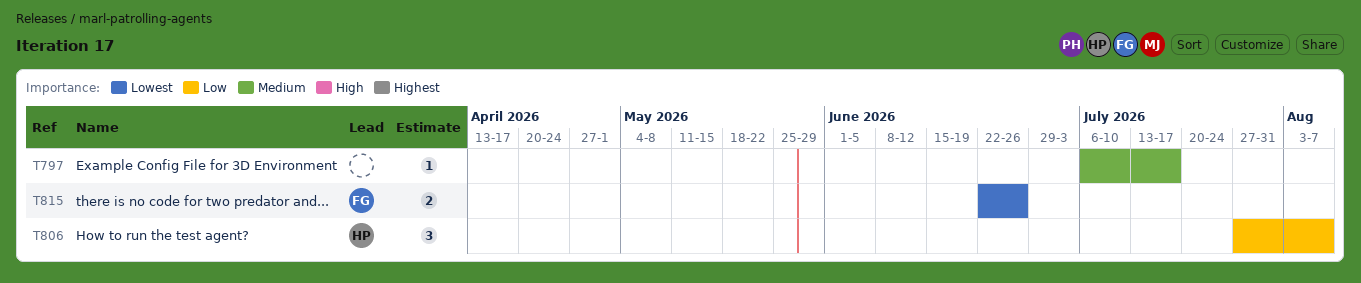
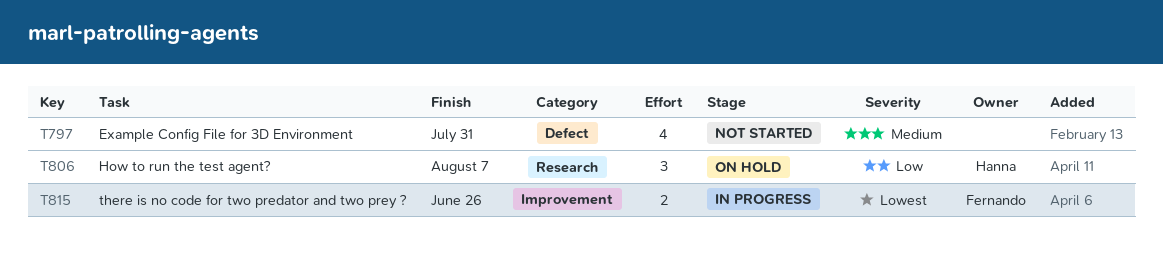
T797, estimate: 1 -> 4
T797, due: Jul 17 -> Jul 31

